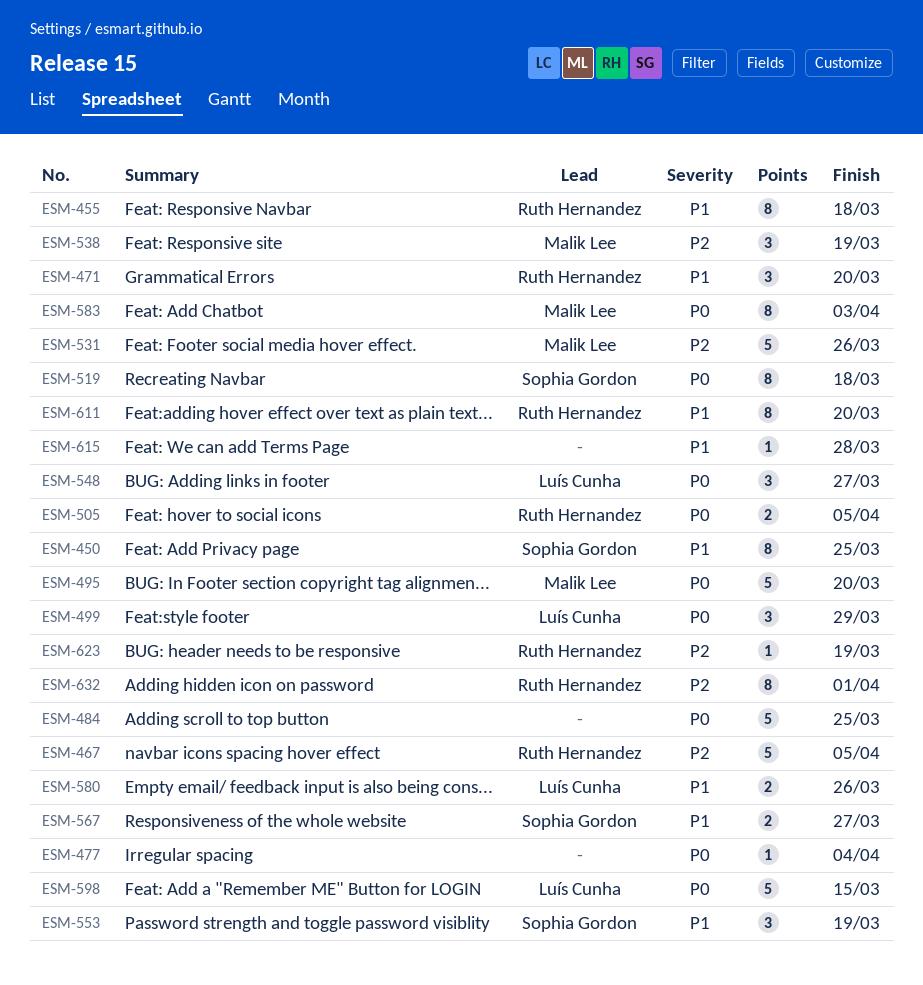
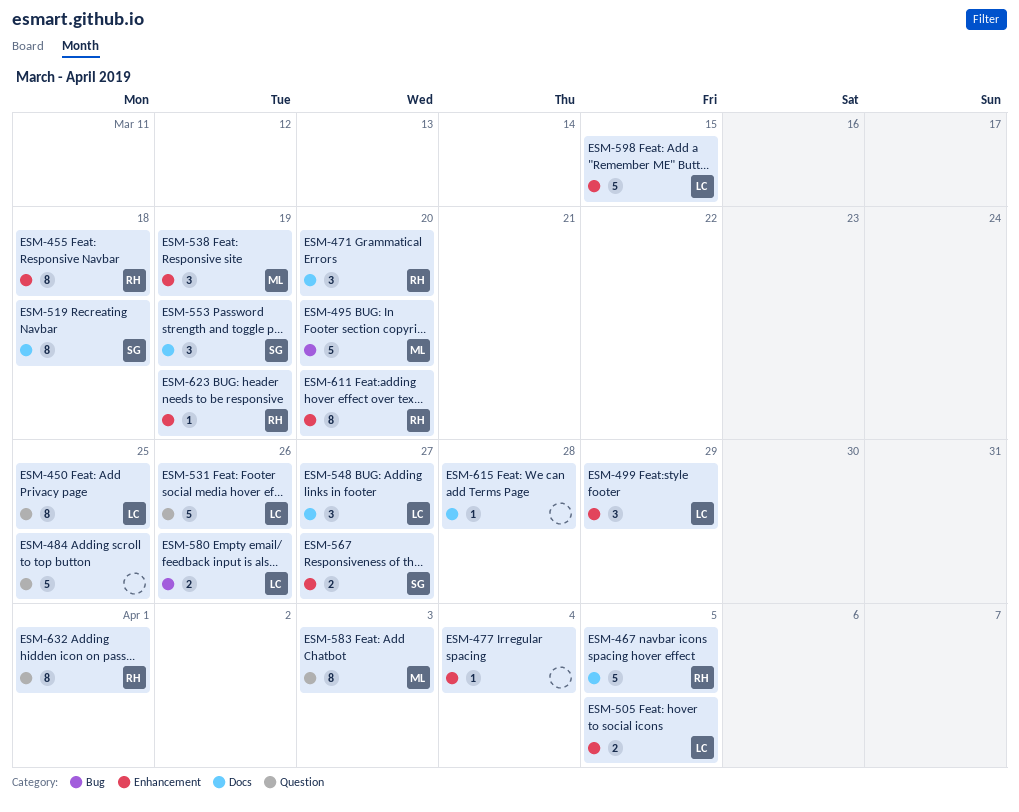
ESM-450, owner: Sophia Gordon -> Luís Cunha
ESM-505, owner: Ruth Hernandez -> Luís Cunha
ESM-531, owner: Malik Lee -> Luís Cunha

